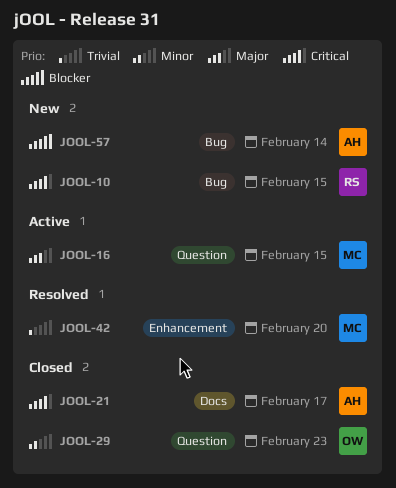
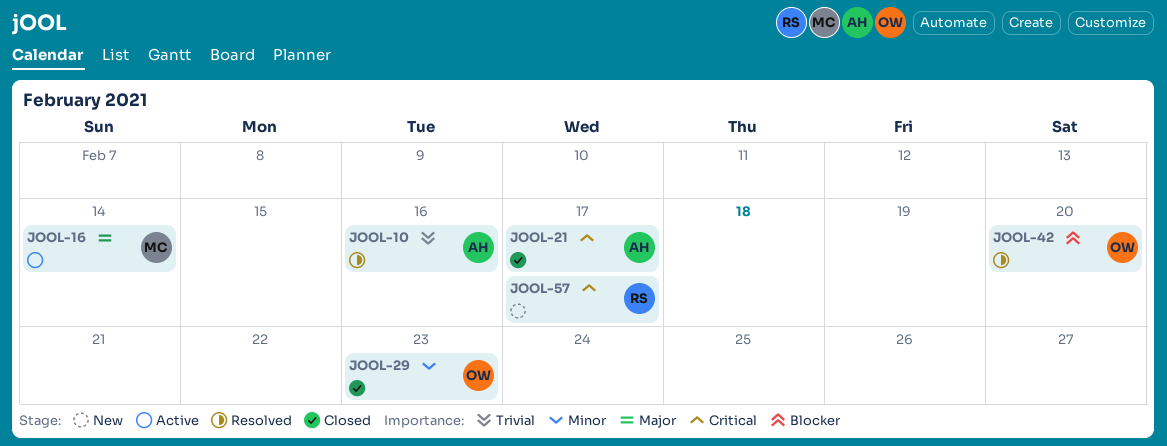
JOOL-10, status: New -> Resolved
JOOL-10, owner: RS -> AH
JOOL-10, priority: Critical -> Trivial
JOOL-10, due: Feb 15 -> Feb 16
JOOL-16, due: Feb 15 -> Feb 14
JOOL-42, owner: MC -> OW
JOOL-42, priority: Trivial -> Blocker
JOOL-57, owner: AH -> RS
JOOL-57, priority: Blocker -> Critical
JOOL-57, due: Feb 14 -> Feb 17

